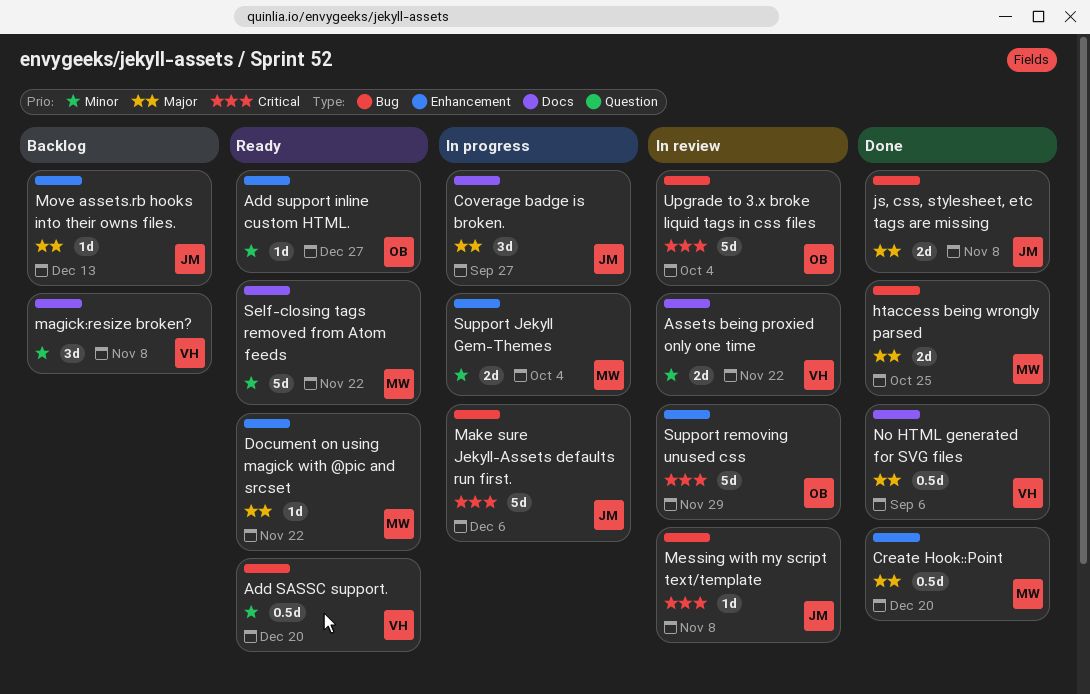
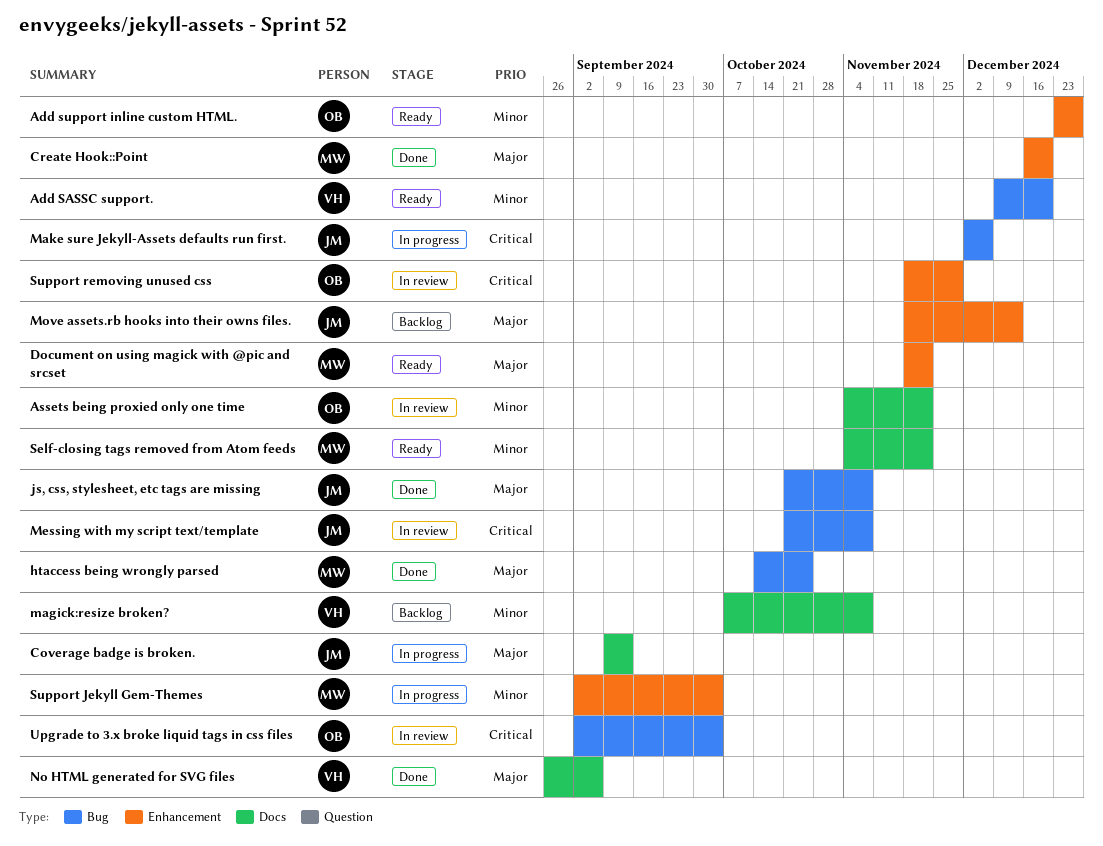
Assets being proxied only one time, owner: VH -> OB
Coverage badge is broken., due: Sep 27 -> Sep 13

